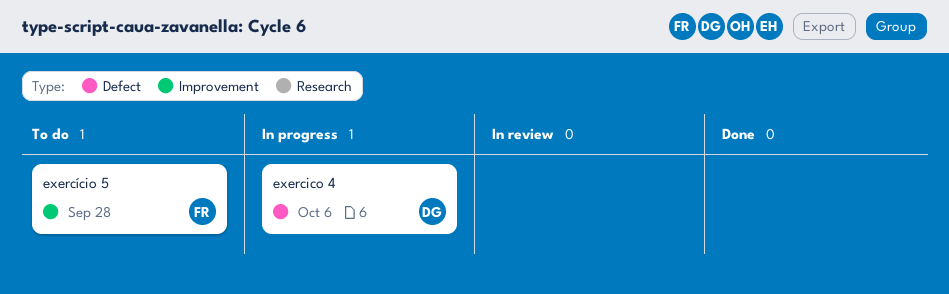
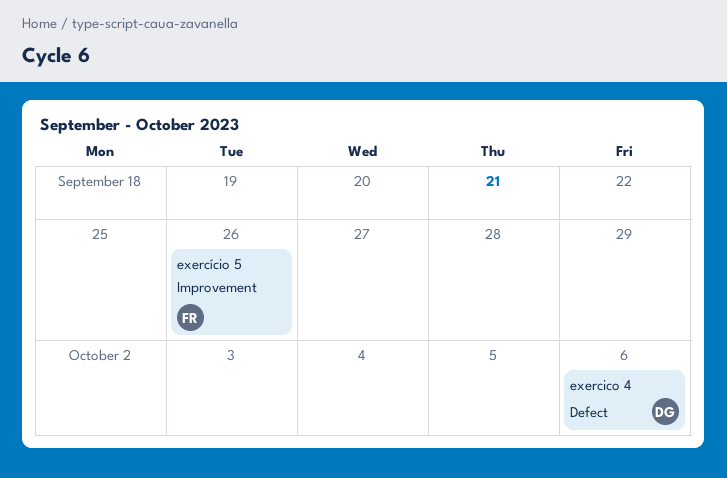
exercício 5, due: Sep 28 -> Sep 26

